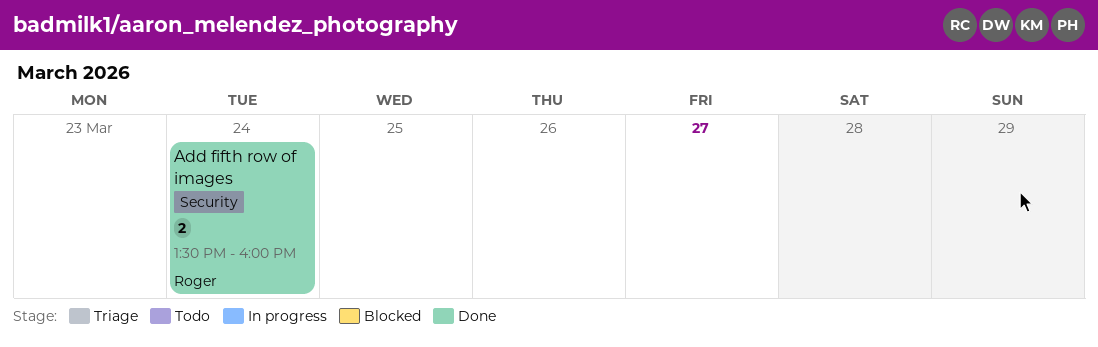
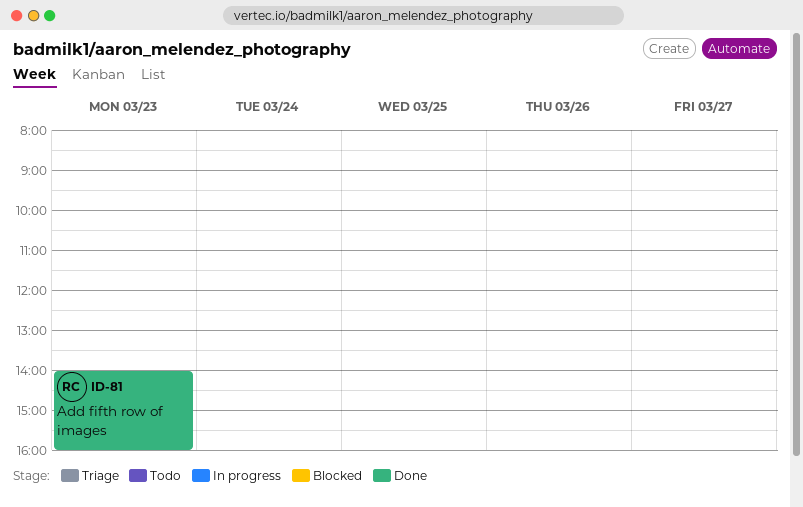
Add fifth row of images, day: Mar 24 -> Mar 23
Add fifth row of images, begins: 13:30 -> 14:00

